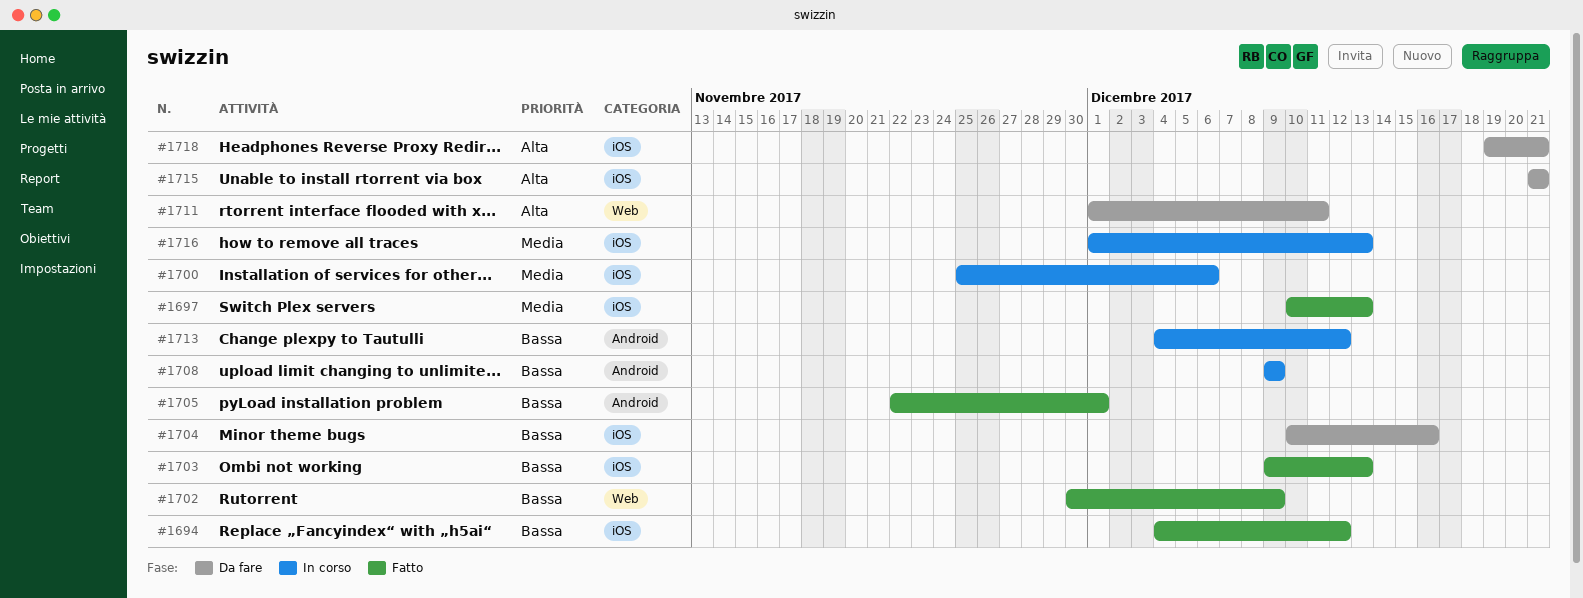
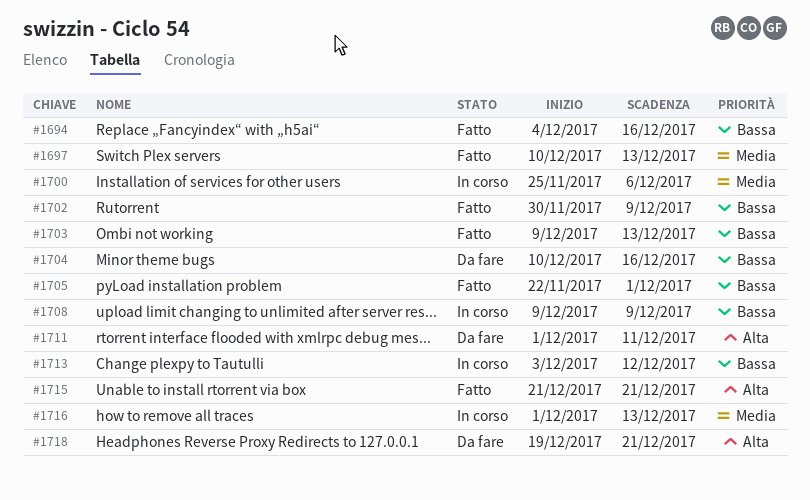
#1694, due: Dec 12 -> Dec 16
#1713, start: Dec 4 -> Dec 3
#1715, status: Da fare -> Fatto

